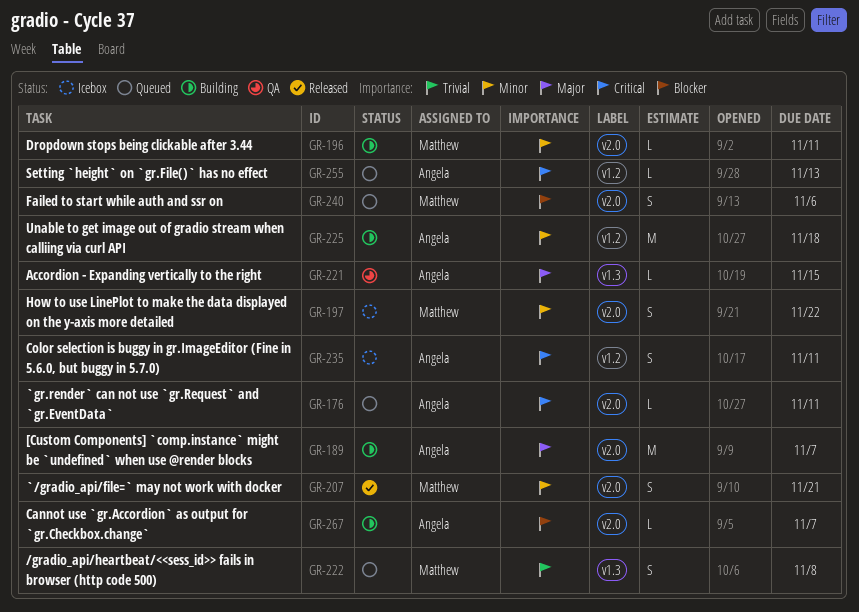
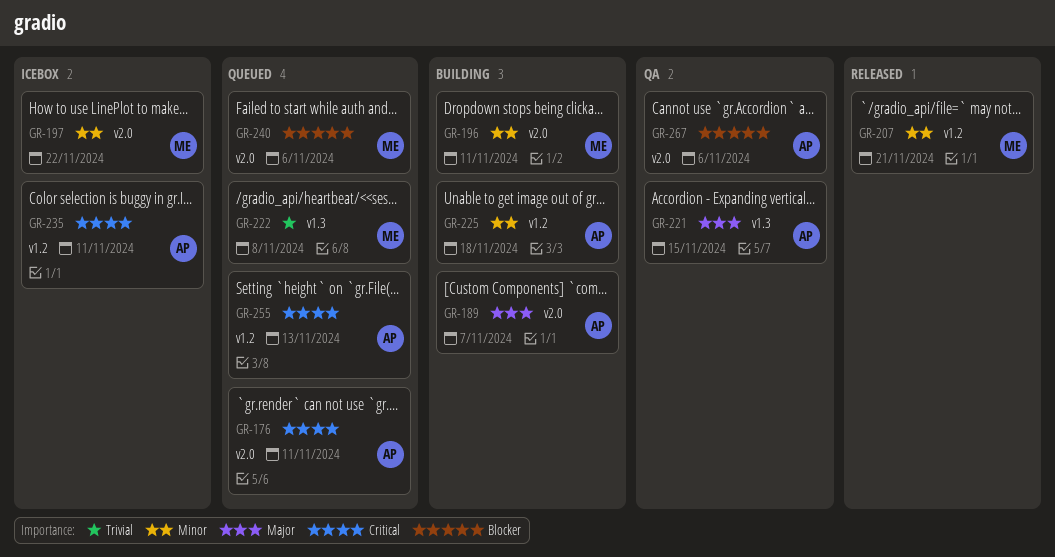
GR-207, label: v2.0 -> v1.2
GR-267, status: Building -> QA
GR-267, due: Nov 7 -> Nov 6

